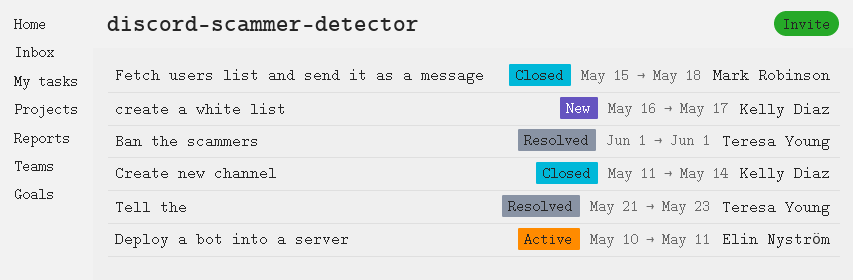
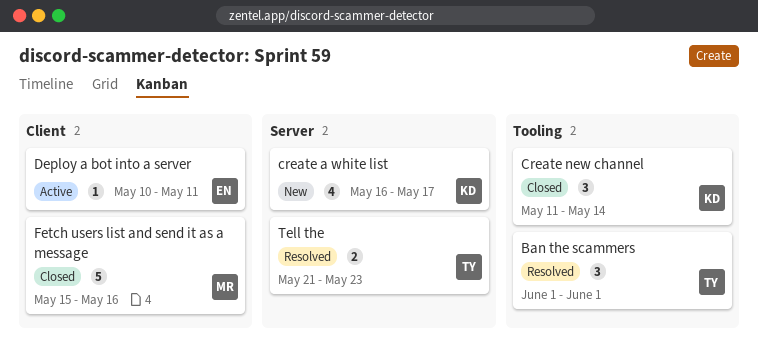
Fetch users list and send it as a message, due: May 18 -> May 16

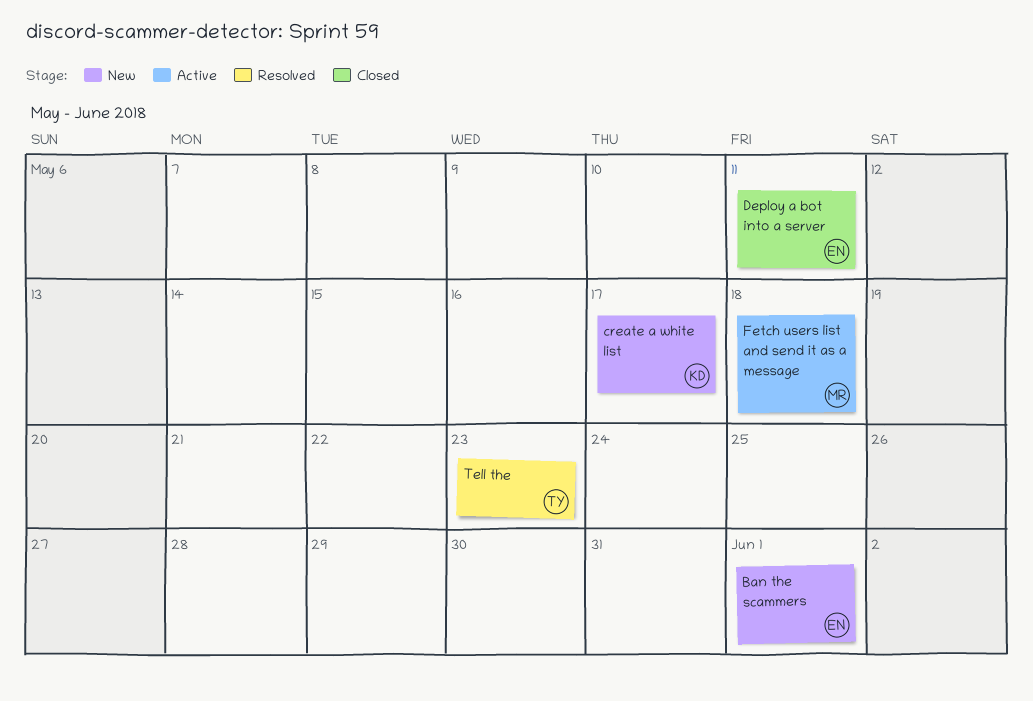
Ban the scammers, status: Resolved -> New
Ban the scammers, owner: TY -> EN
Create new channel: present -> none
Deploy a bot into a server, status: Active -> Closed
Fetch users list and send it as a message, status: Closed -> Active
Fetch users list and send it as a message, due: May 16 -> May 18

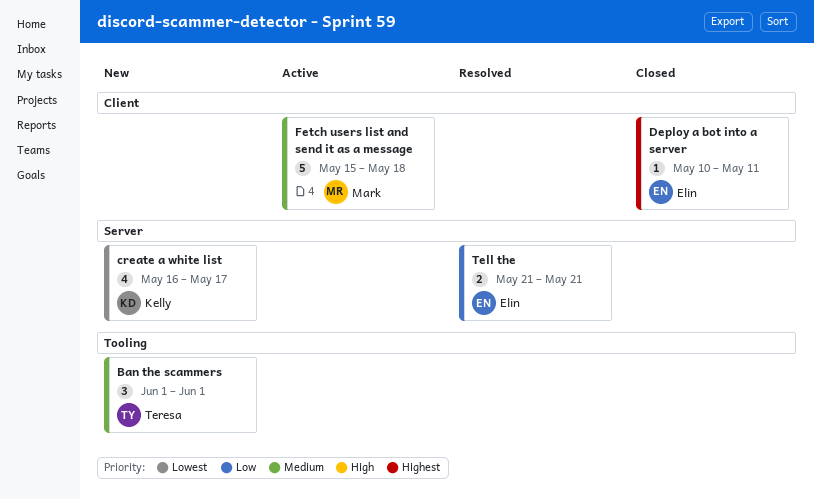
Ban the scammers, owner: Elin -> Teresa
Tell the, owner: Teresa -> Elin
Tell the, due: May 23 -> May 21

